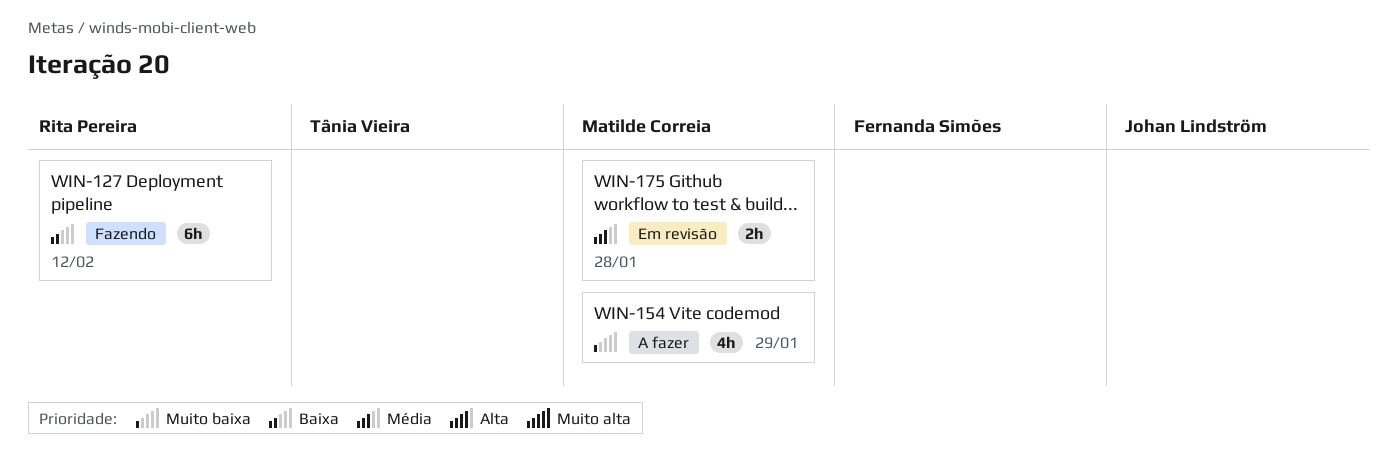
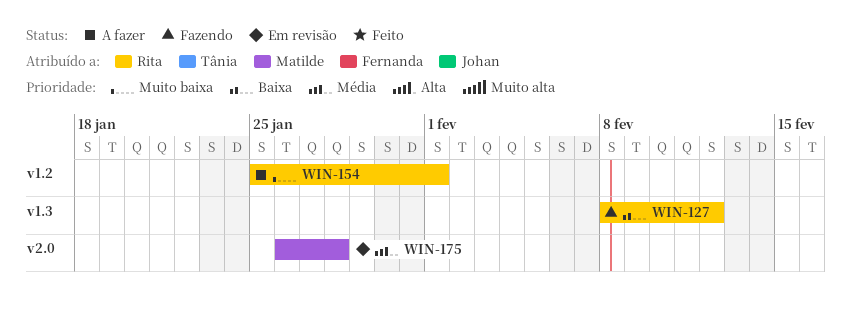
WIN-154, owner: Matilde Correia -> Rita Pereira
WIN-154, due: Jan 29 -> Feb 1

